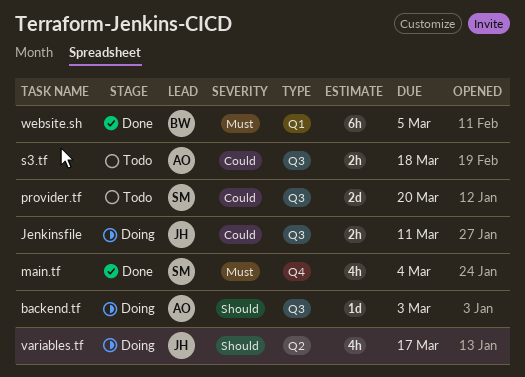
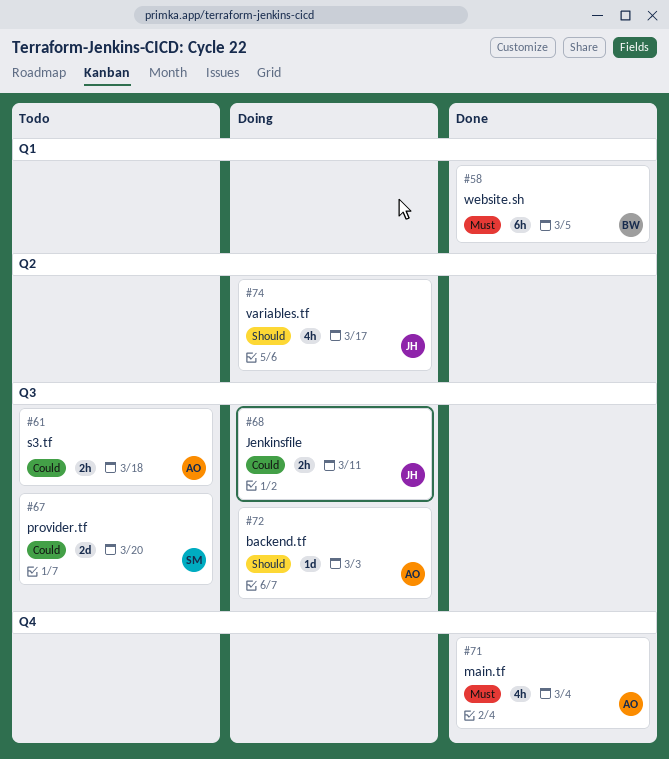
main.tf, owner: SM -> AO

